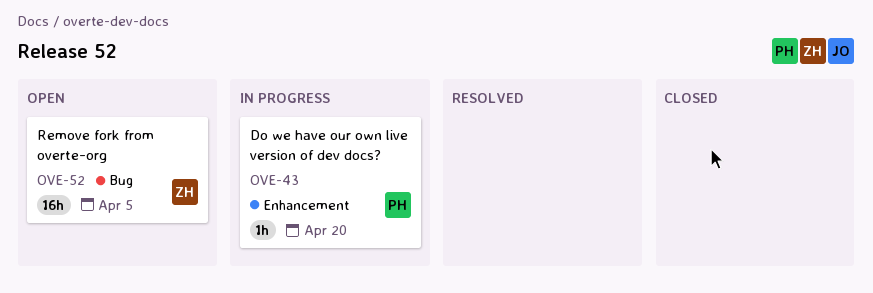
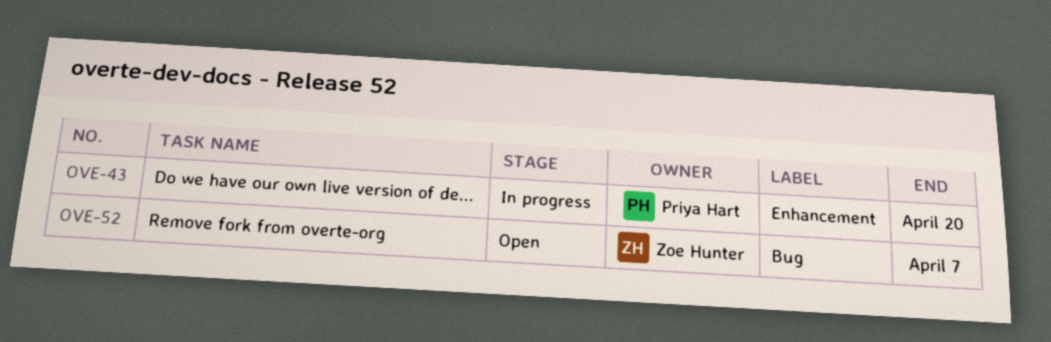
OVE-52, due: Apr 5 -> Apr 7

